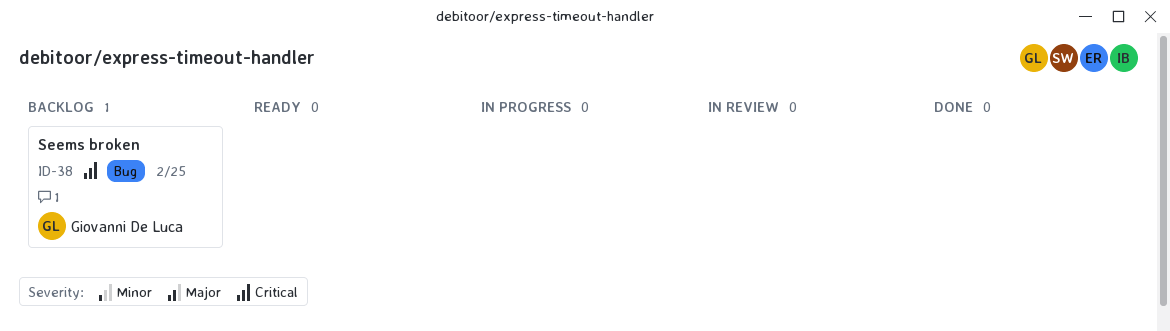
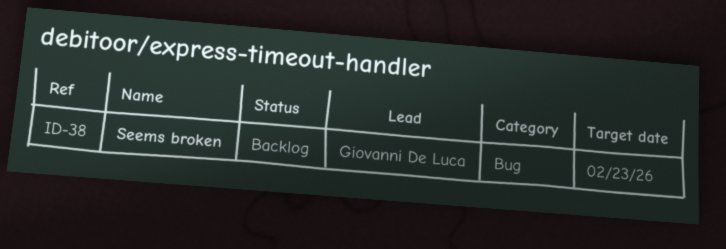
ID-38, due: Feb 25 -> Feb 23

